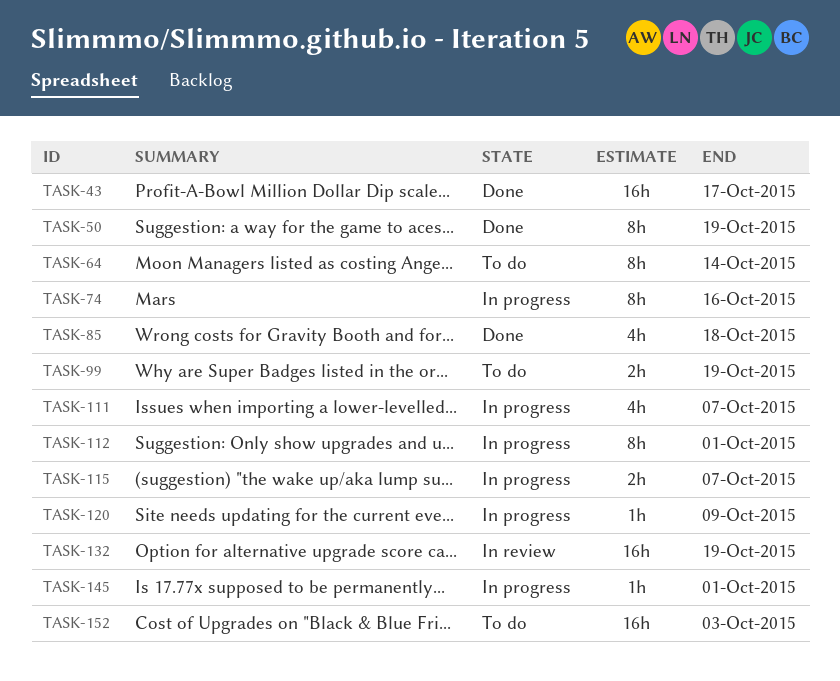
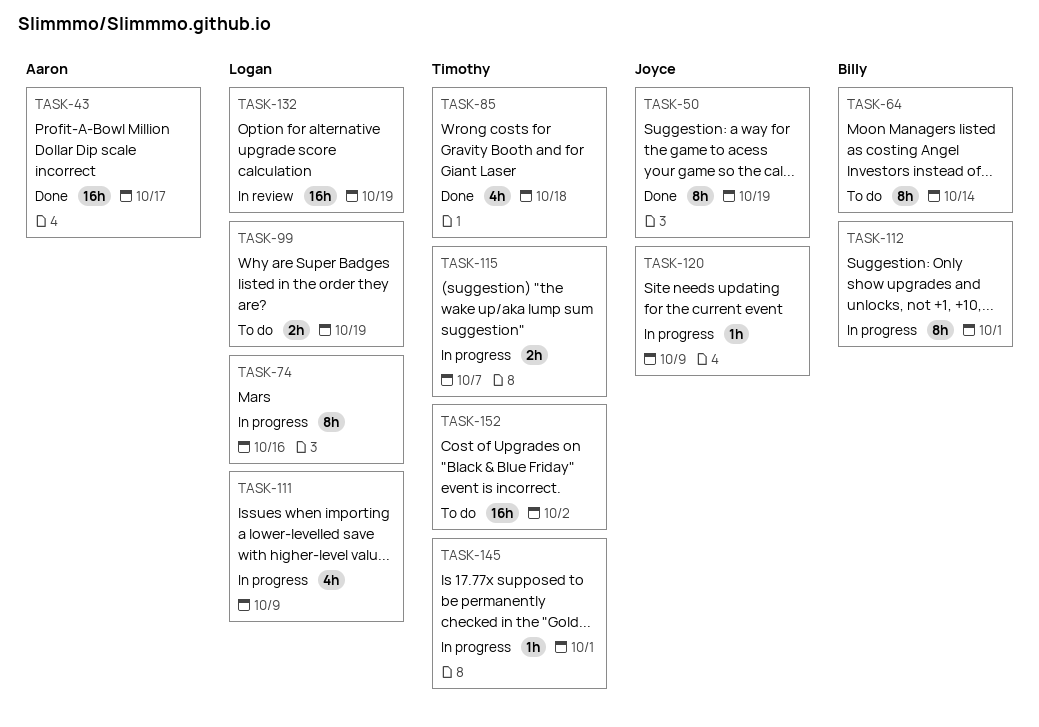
TASK-111, due: Oct 7 -> Oct 9
TASK-152, due: Oct 3 -> Oct 2

